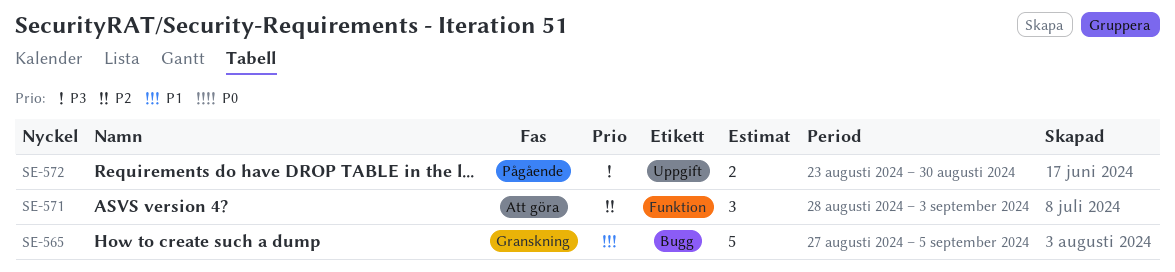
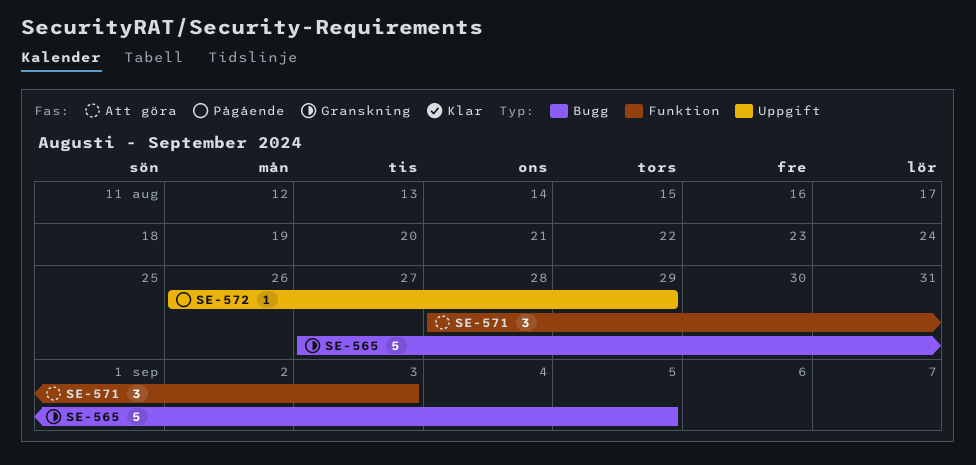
SE-572, estimate: 2 -> 1
SE-572, start: Aug 23 -> Aug 26
SE-572, due: Aug 30 -> Aug 29

